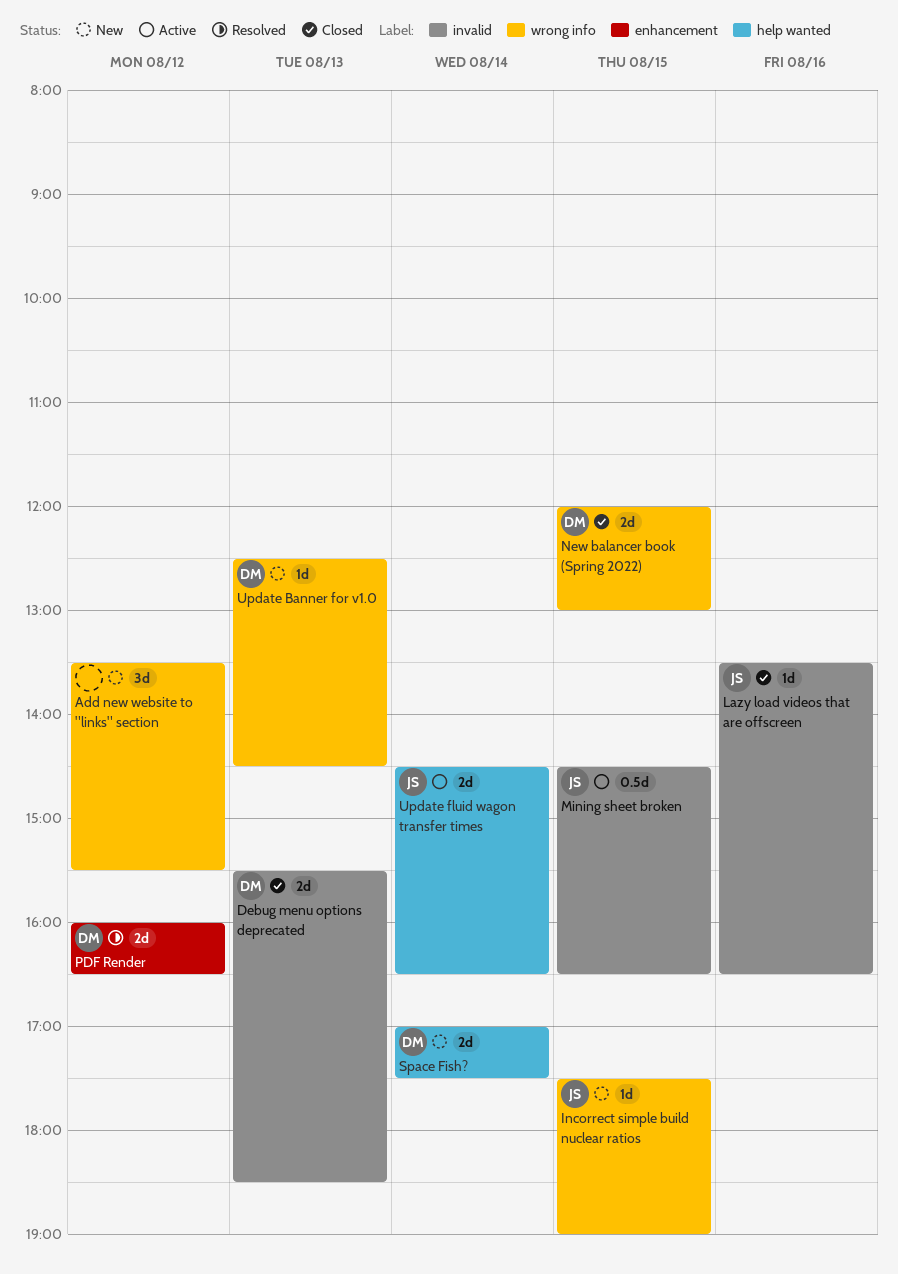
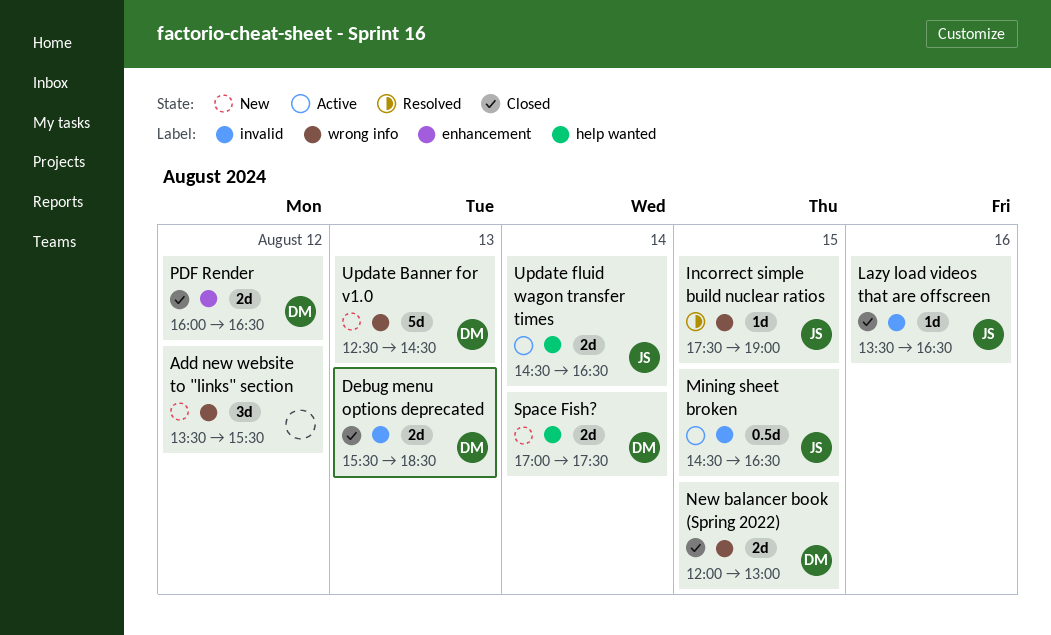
Incorrect simple build nuclear ratios, status: New -> Resolved
PDF Render, status: Resolved -> Closed
Update Banner for v1.0, estimate: 1d -> 5d

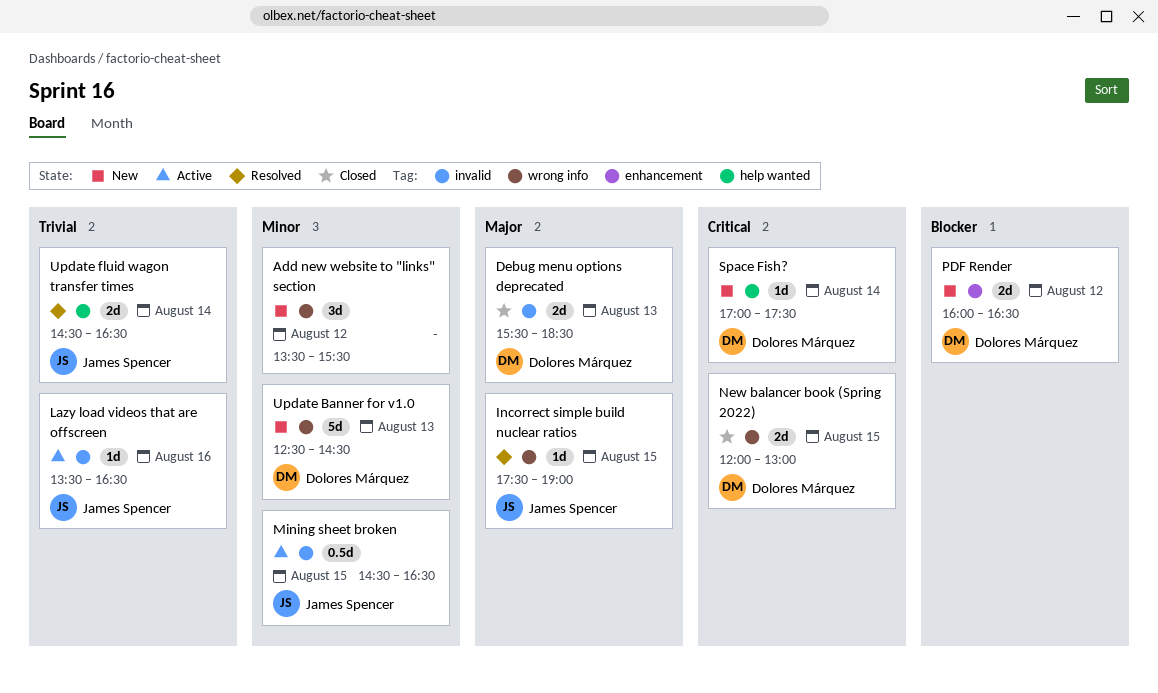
Lazy load videos that are offscreen, status: Closed -> Active
PDF Render, status: Closed -> New
Space Fish?, estimate: 2d -> 1d
Update fluid wagon transfer times, status: Active -> Resolved

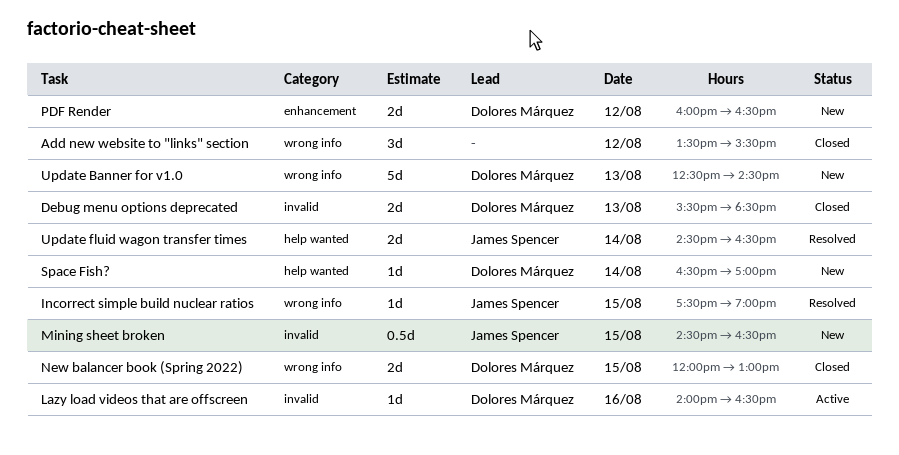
Add new website to "links" section, status: New -> Closed
Lazy load videos that are offscreen, owner: James Spencer -> Dolores Márquez
Lazy load videos that are offscreen, begins: 13:30 -> 14:00
Mining sheet broken, status: Active -> New
Space Fish?, begins: 17:00 -> 16:30
Space Fish?, ends: 17:30 -> 17:00

